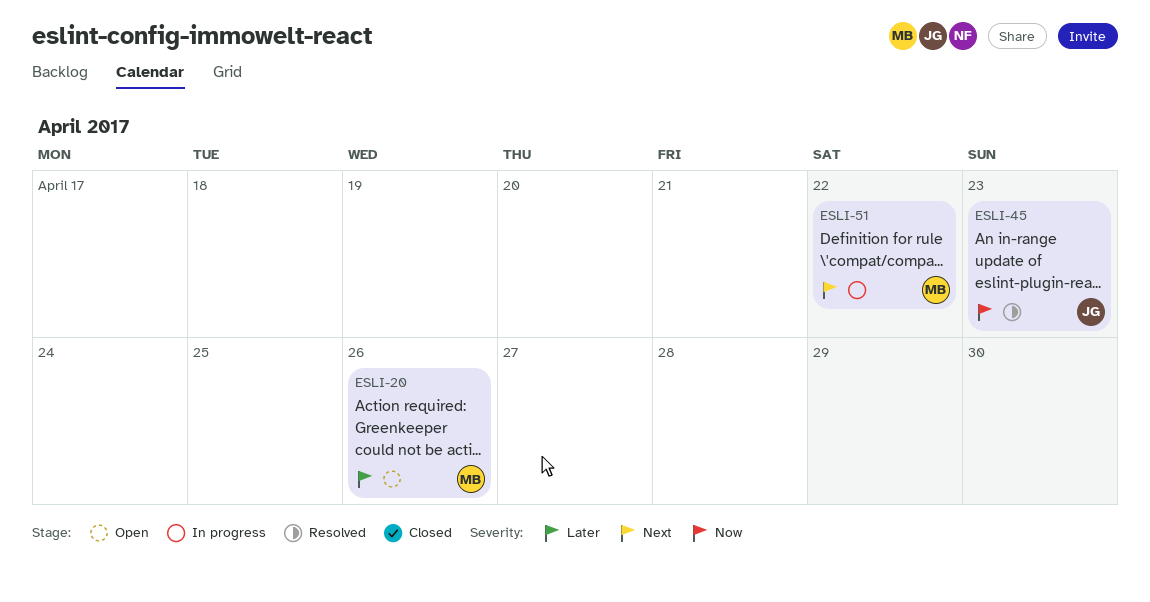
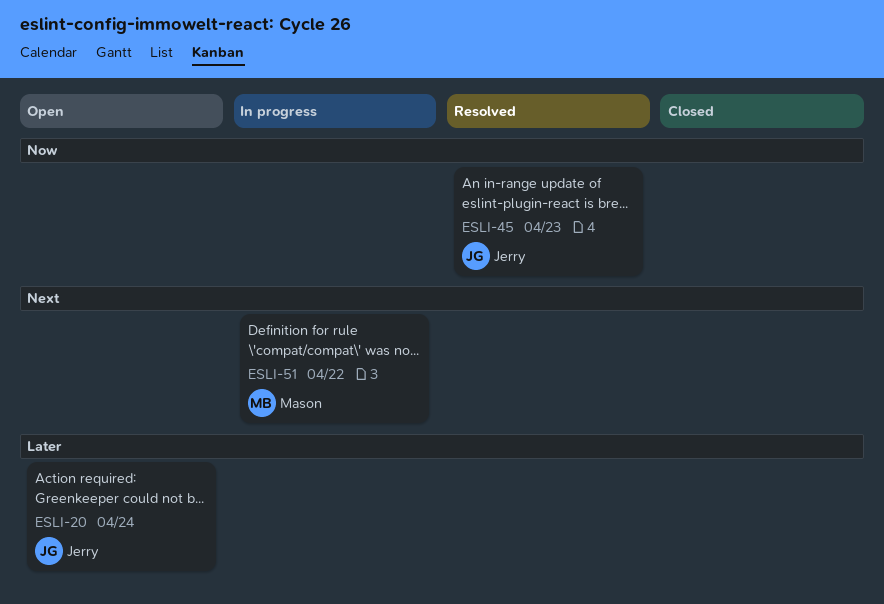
ESLI-20, owner: Mason -> Jerry
ESLI-20, due: Apr 26 -> Apr 24

